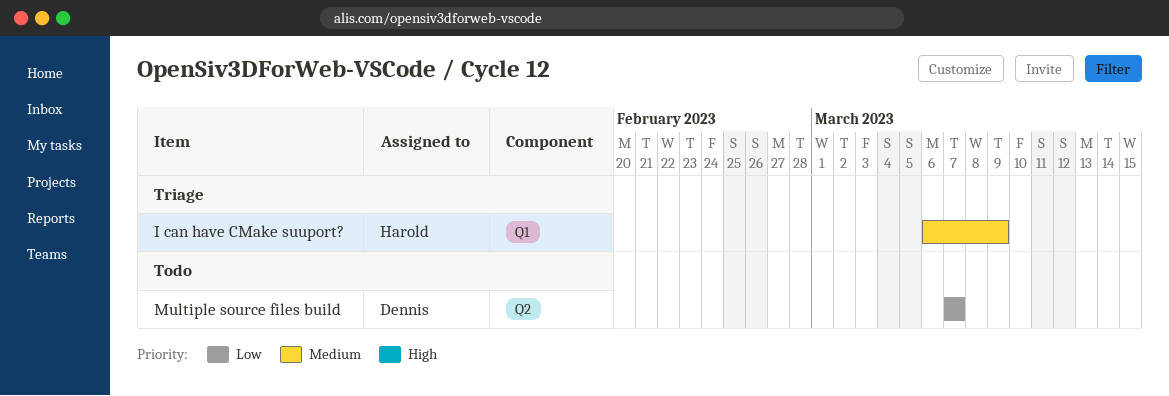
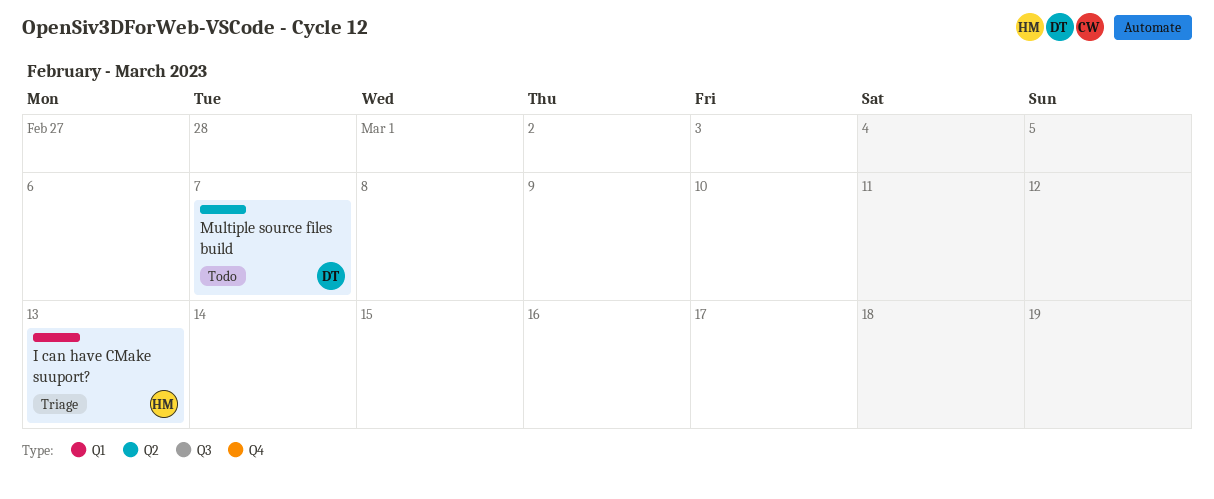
I can have CMake suuport?, due: Mar 9 -> Mar 13

